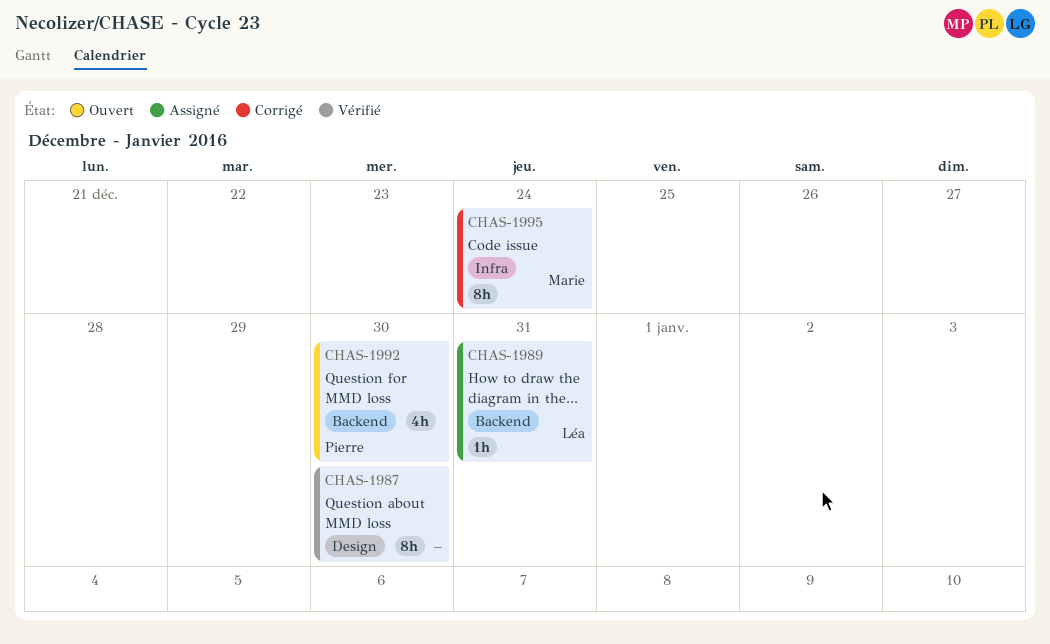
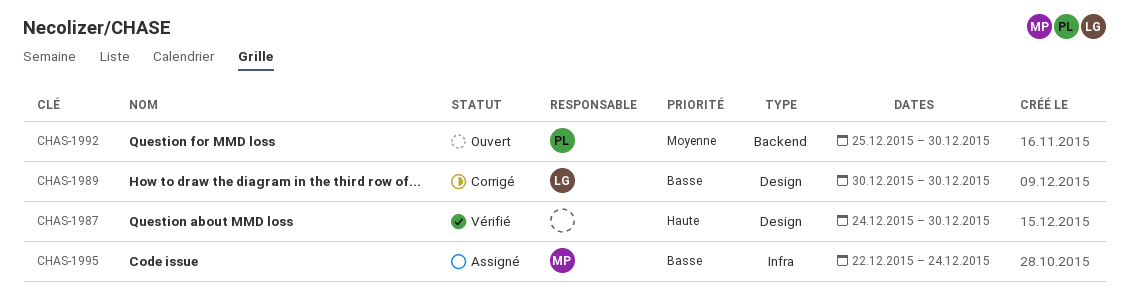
CHAS-1989, status: Assigné -> Corrigé
CHAS-1989, label: Backend -> Design
CHAS-1989, due: Dec 31 -> Dec 30
CHAS-1995, status: Corrigé -> Assigné

